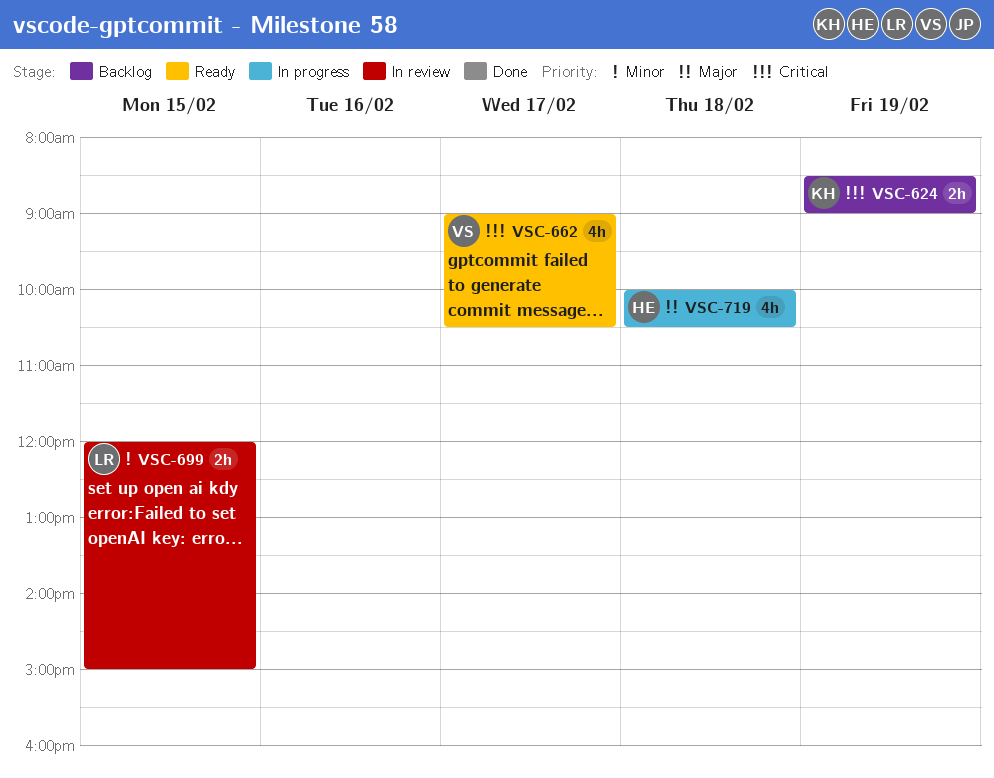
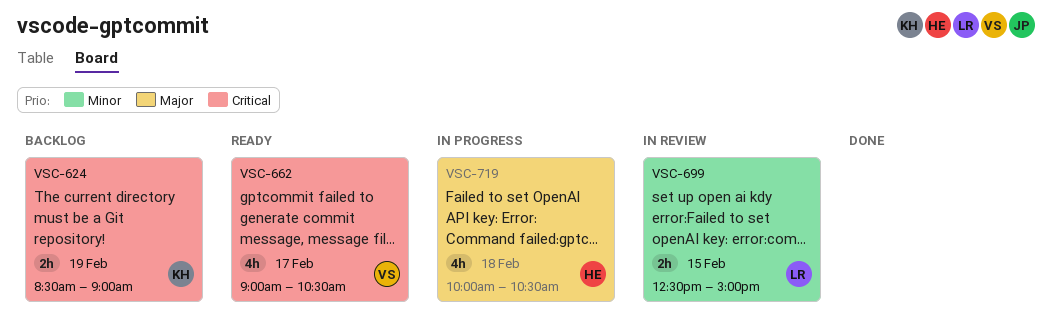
VSC-699, begins: 12:00 -> 12:30

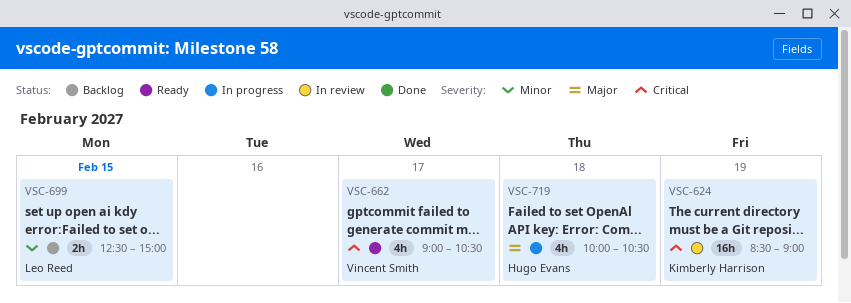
VSC-624, status: Backlog -> In review
VSC-624, estimate: 2h -> 16h
VSC-699, status: In review -> Backlog

